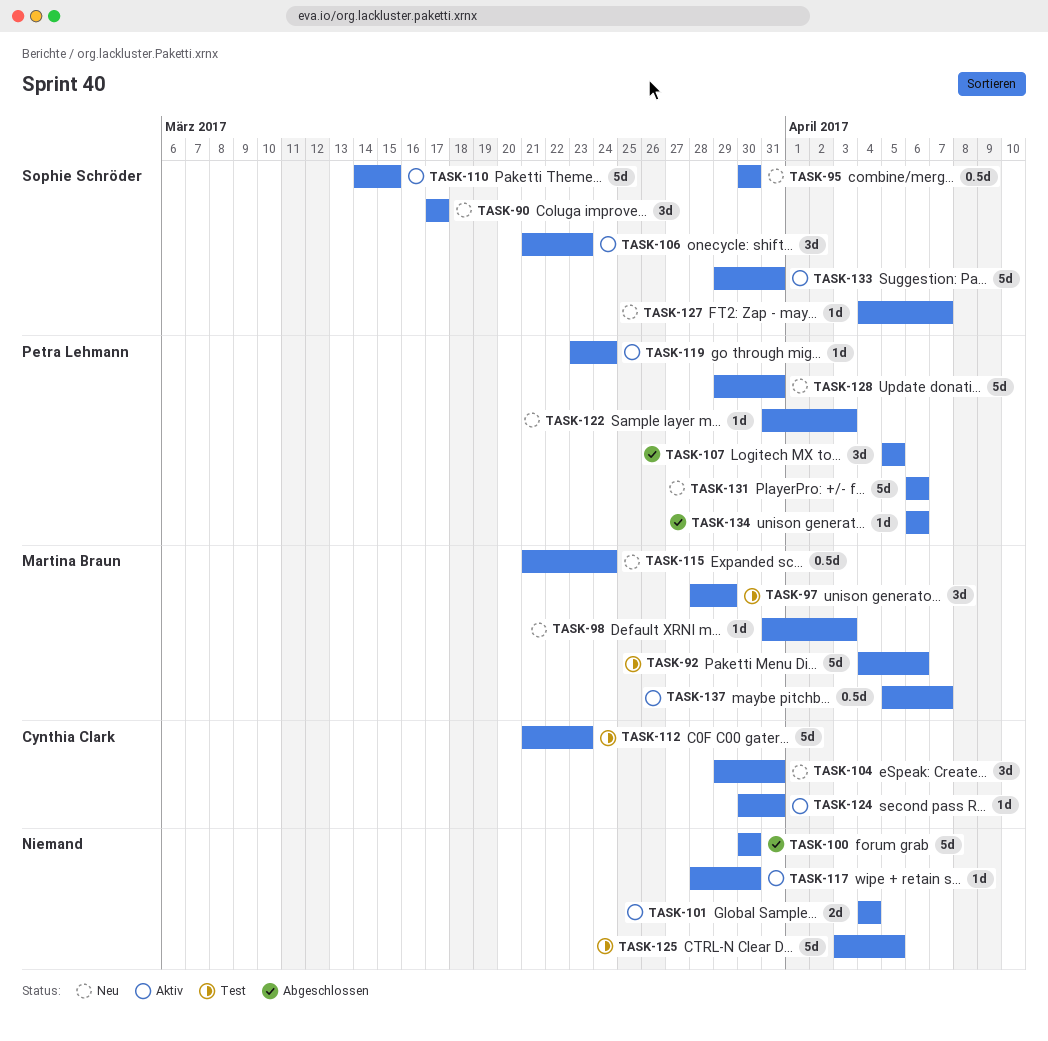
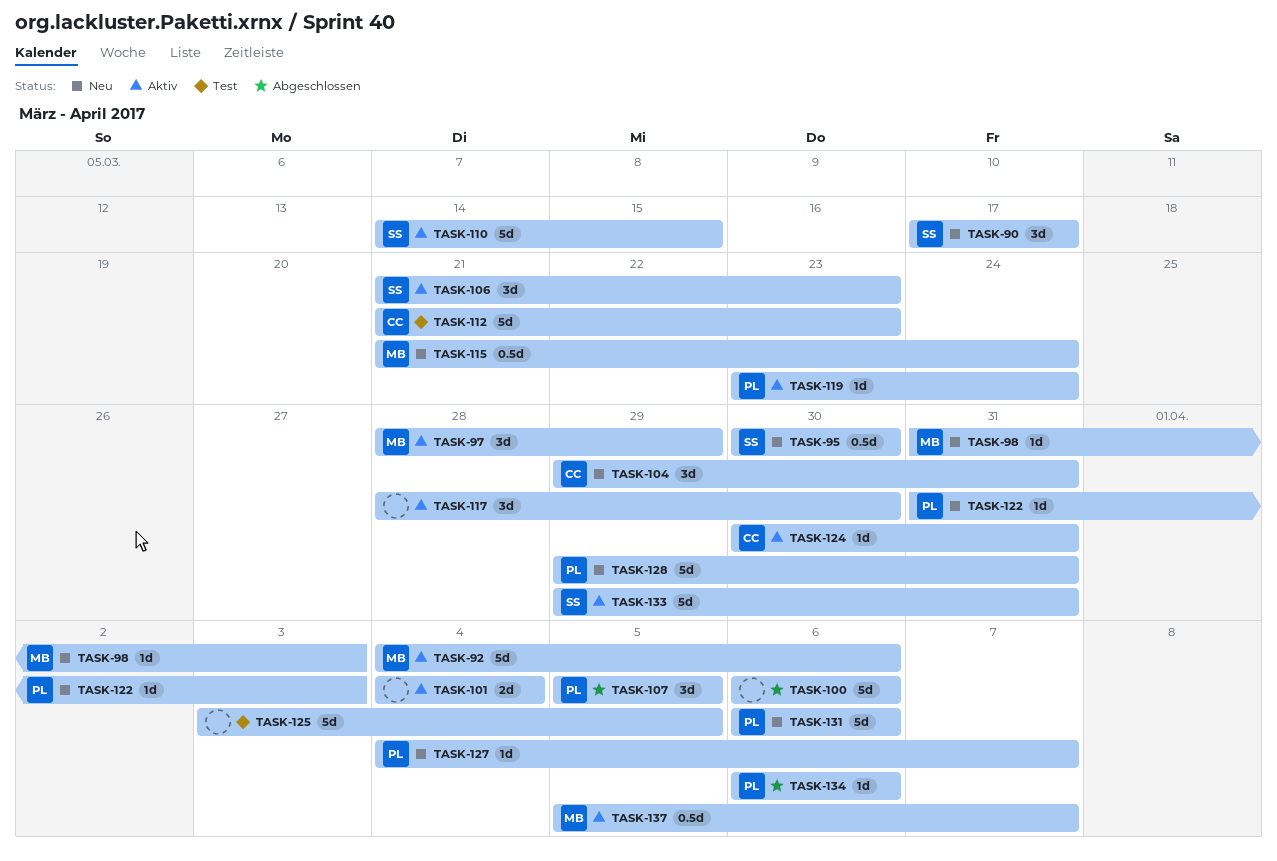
TASK-92, status: Test -> Aktiv
TASK-97, status: Test -> Aktiv
TASK-100, start: Mar 30 -> Apr 6
TASK-100, due: Mar 30 -> Apr 6
TASK-117, estimate: 1d -> 3d
TASK-127, owner: Sophie Schröder -> Petra Lehmann

